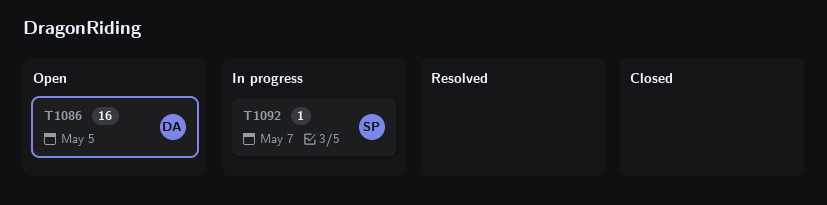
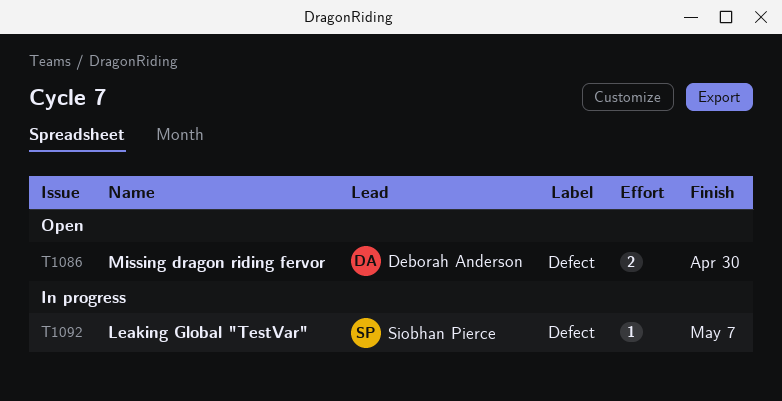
T1086, estimate: 16 -> 2
T1086, due: May 5 -> Apr 30

